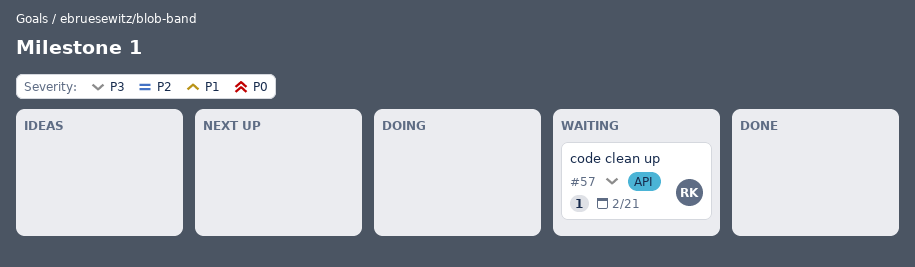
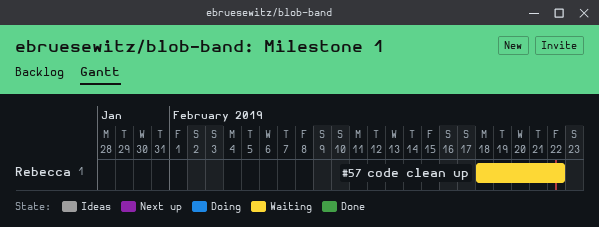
#57, due: Feb 21 -> Feb 22

